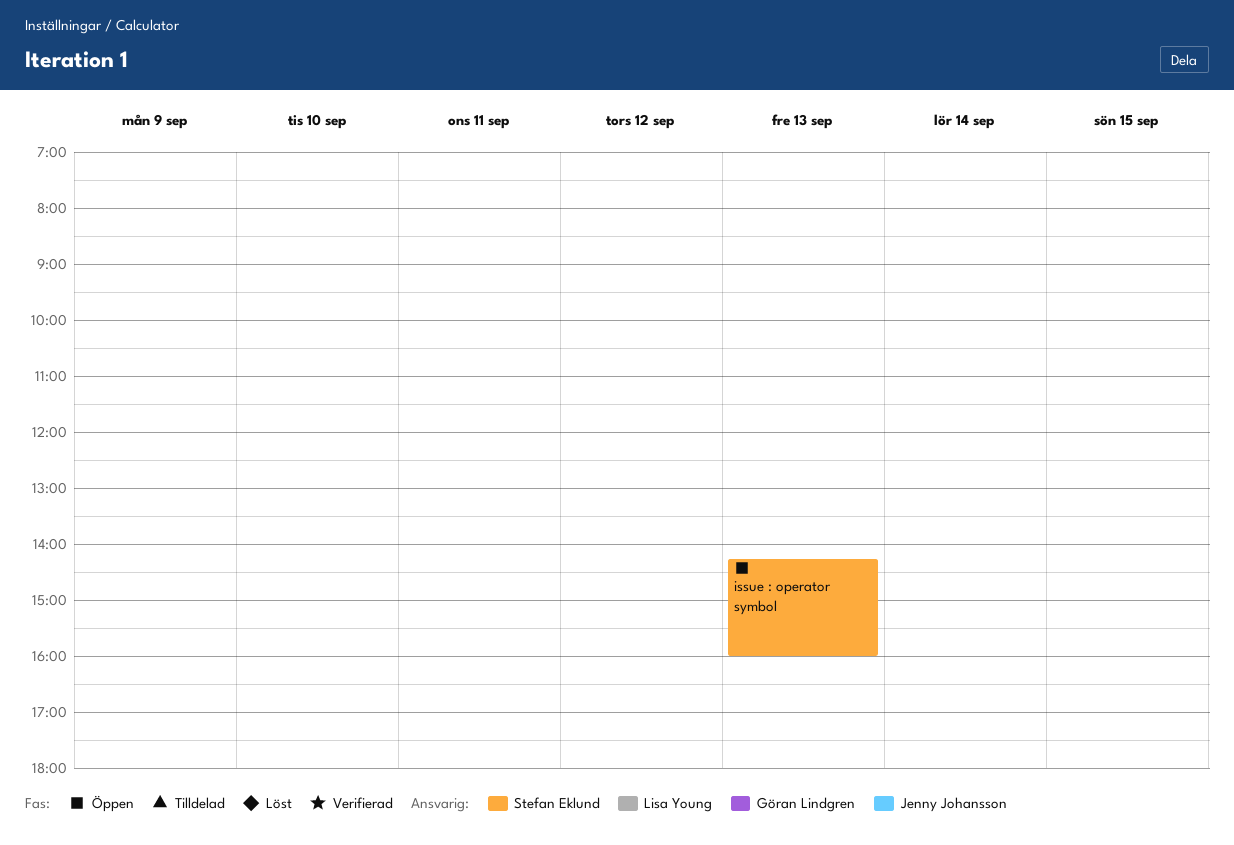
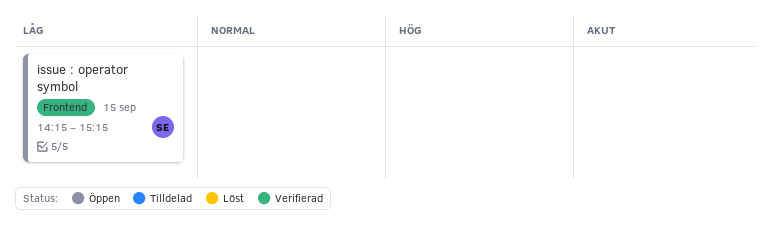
issue : operator symbol, day: Sep 13 -> Sep 15
issue : operator symbol, ends: 16:00 -> 15:15

